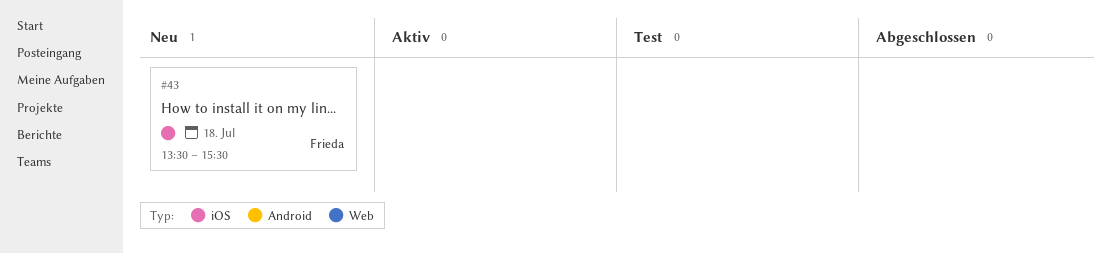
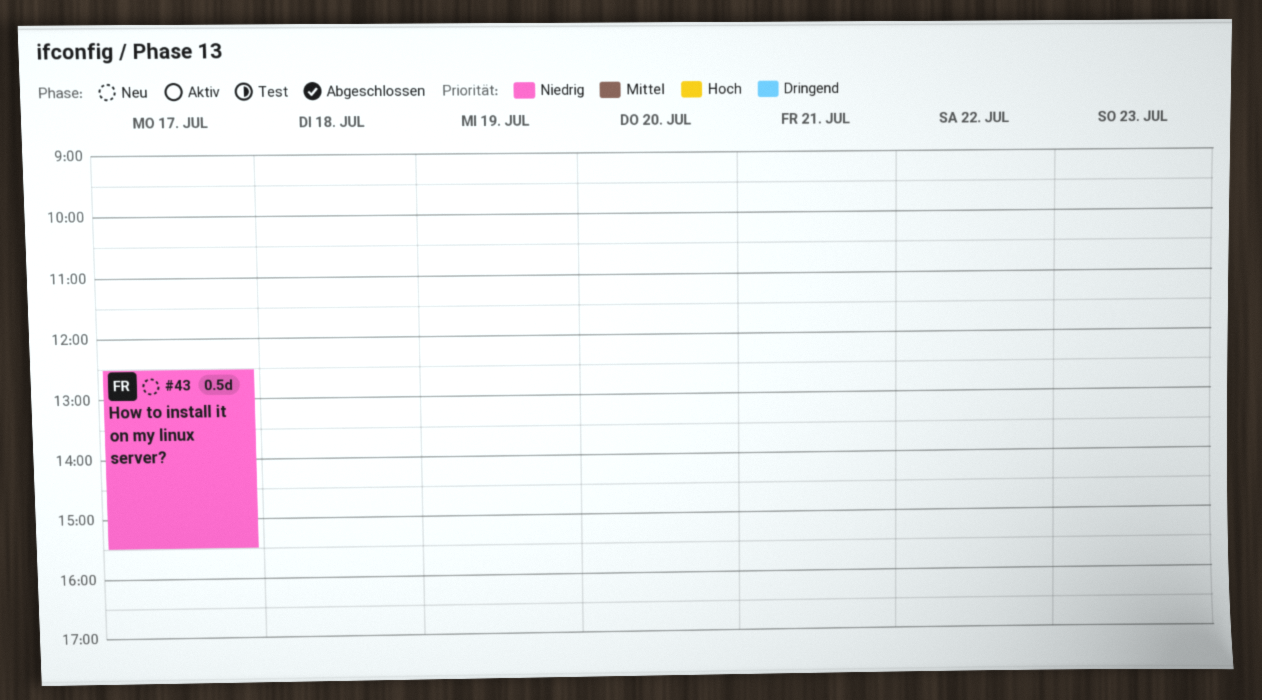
#43, day: Jul 18 -> Jul 17
#43, begins: 13:30 -> 12:30

